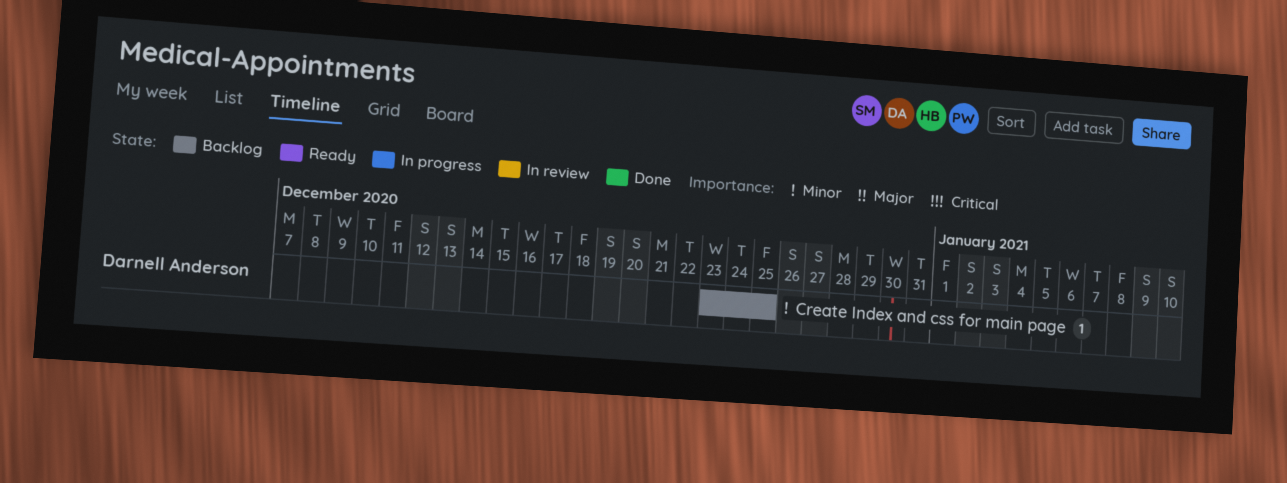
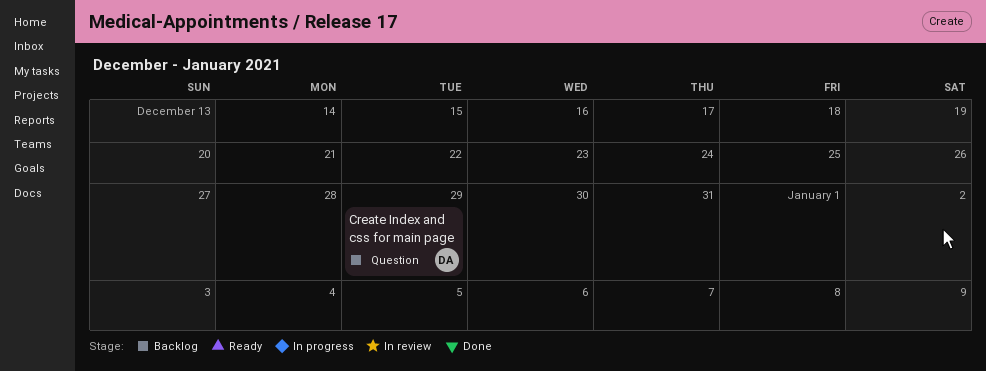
Create Index and css for main page, due: Dec 25 -> Dec 29

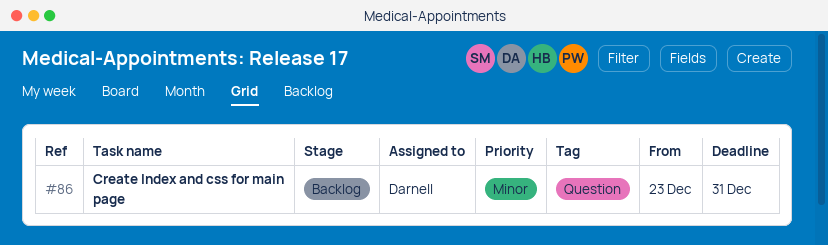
Create Index and css for main page, due: Dec 29 -> Dec 31

